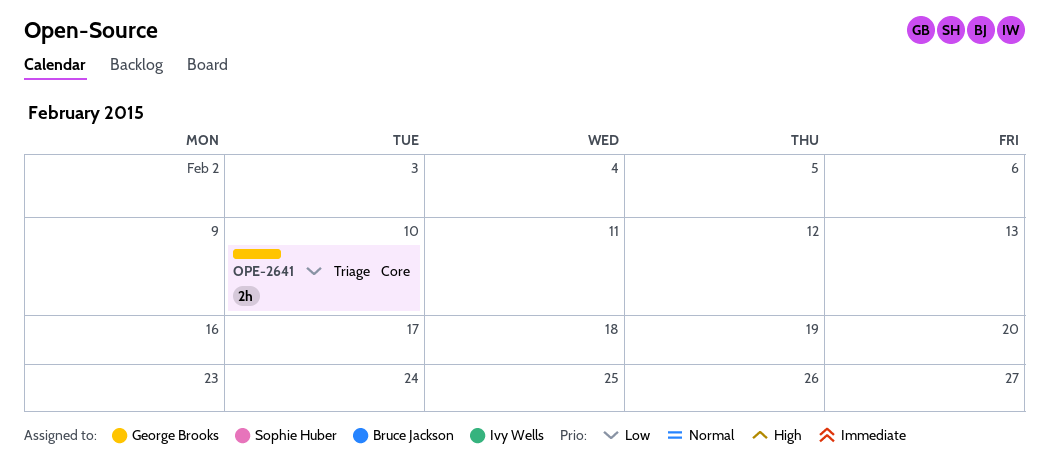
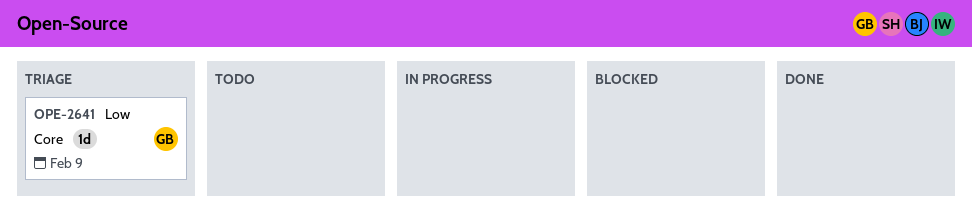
OPE-2641, estimate: 2h -> 1d
OPE-2641, due: Feb 10 -> Feb 9

